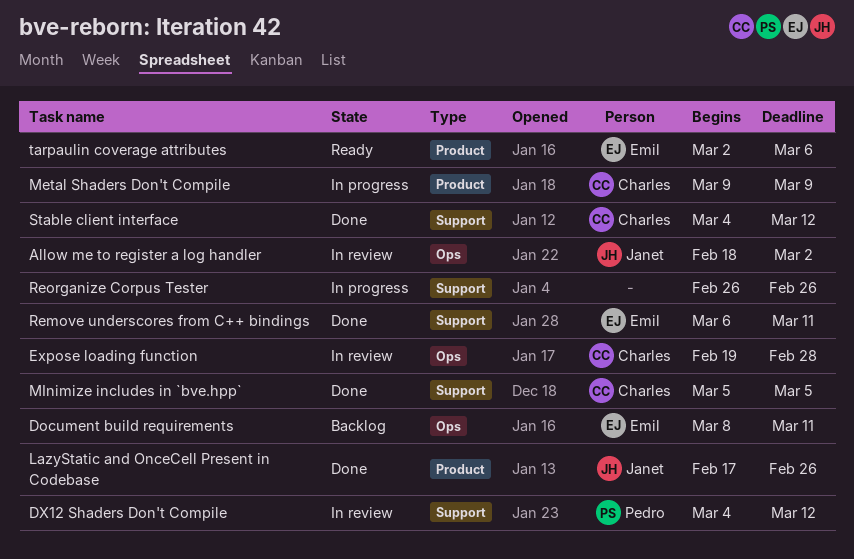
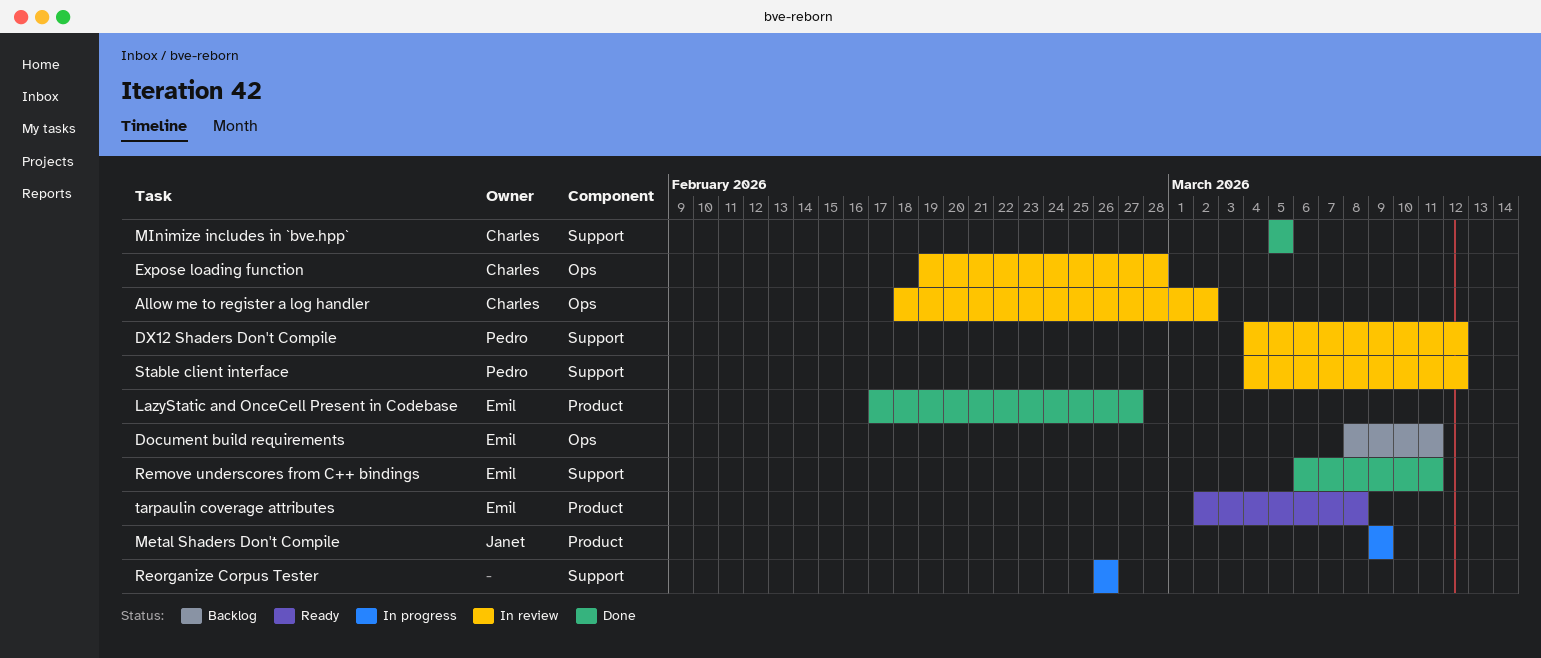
Allow me to register a log handler, owner: Janet -> Charles
LazyStatic and OnceCell Present in Codebase, owner: Janet -> Emil
LazyStatic and OnceCell Present in Codebase, due: Feb 26 -> Feb 27
Metal Shaders Don't Compile, owner: Charles -> Janet
Stable client interface, status: Done -> In review
Stable client interface, owner: Charles -> Pedro
tarpaulin coverage attributes, due: Mar 6 -> Mar 8

